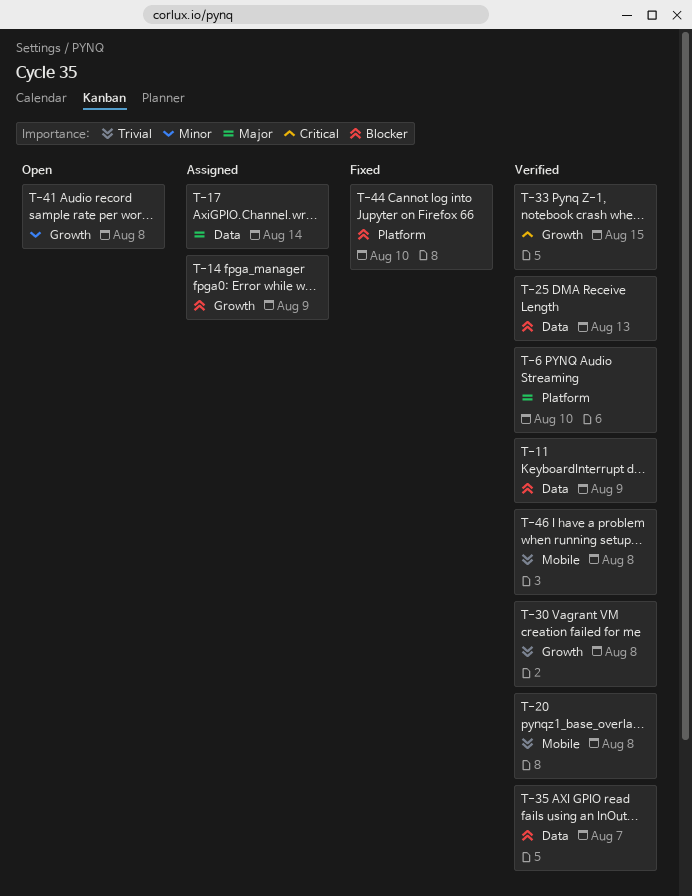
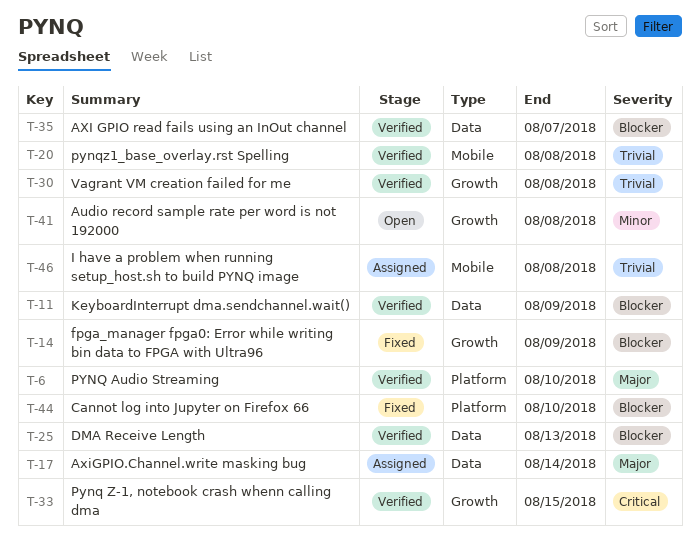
T-14, status: Assigned -> Fixed
T-46, status: Verified -> Assigned

